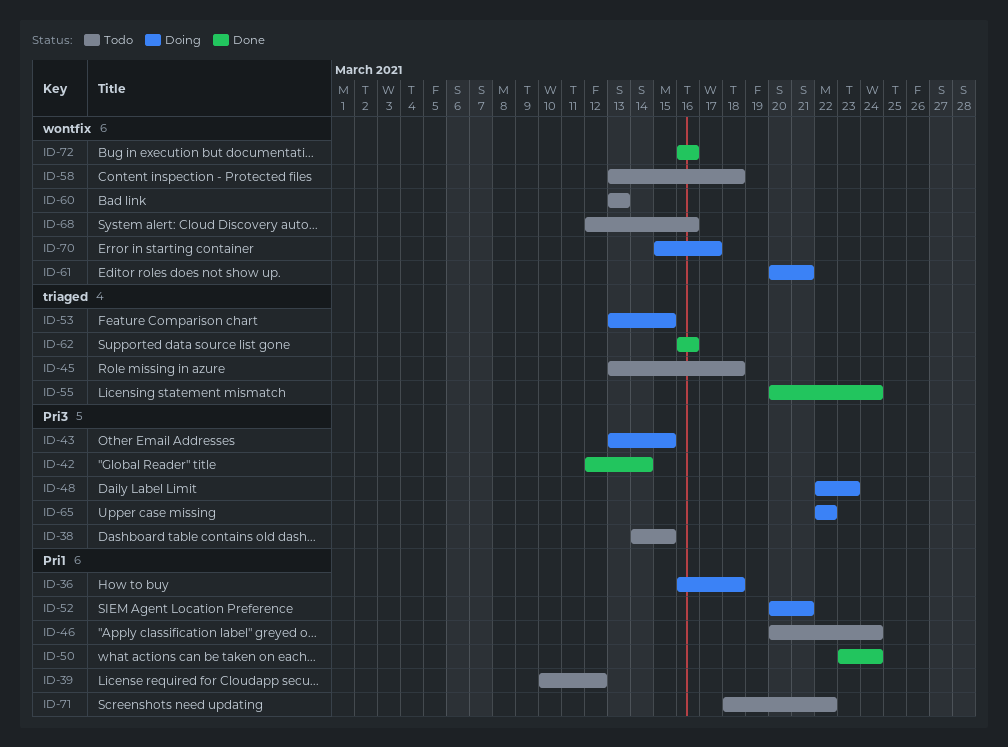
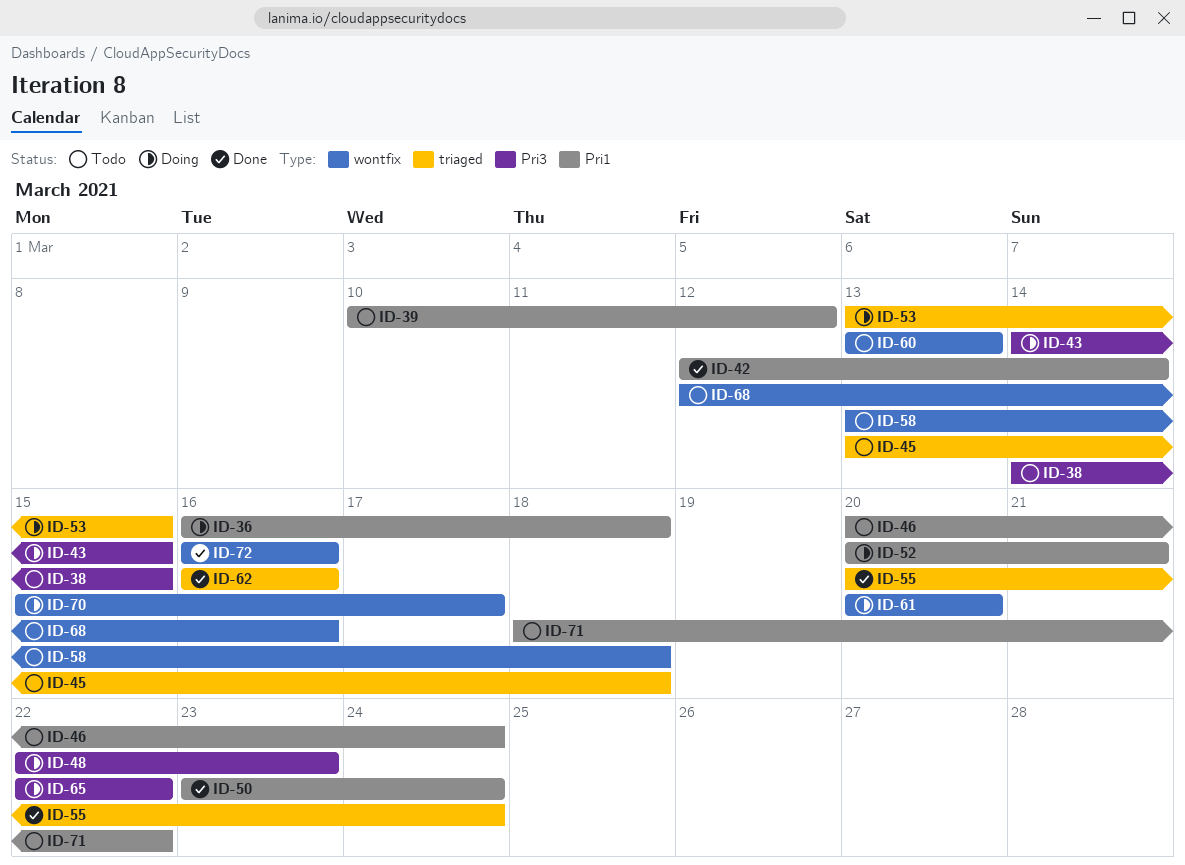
ID-42, label: Pri3 -> Pri1
ID-43, start: Mar 13 -> Mar 14
ID-61, due: Mar 21 -> Mar 20

